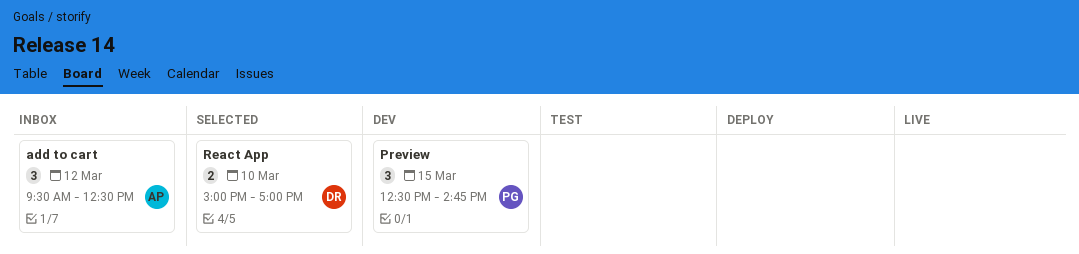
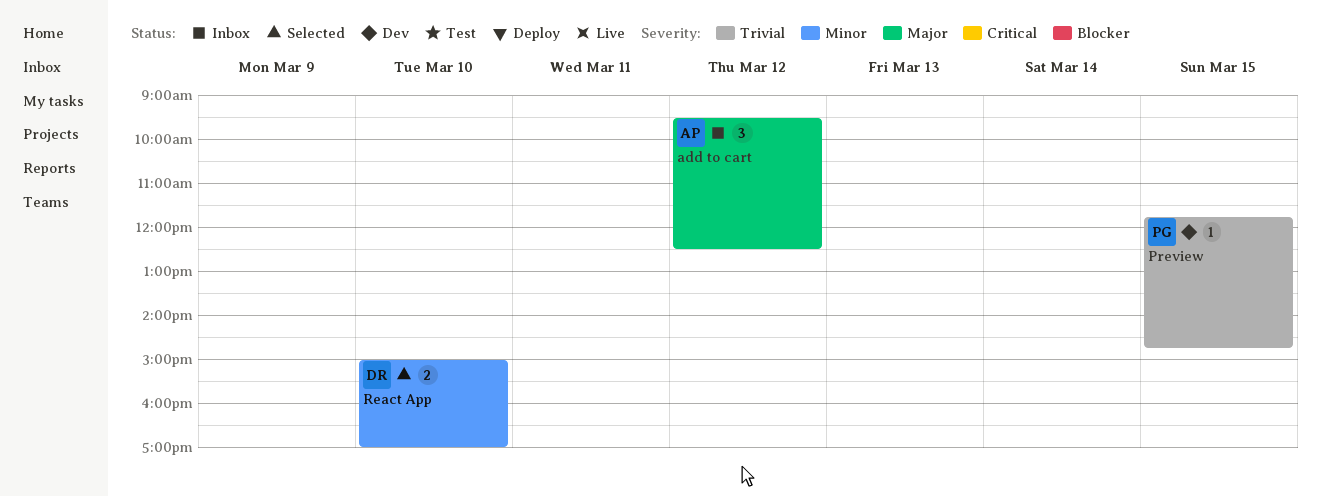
Preview, estimate: 3 -> 1
Preview, begins: 12:30 -> 11:45

